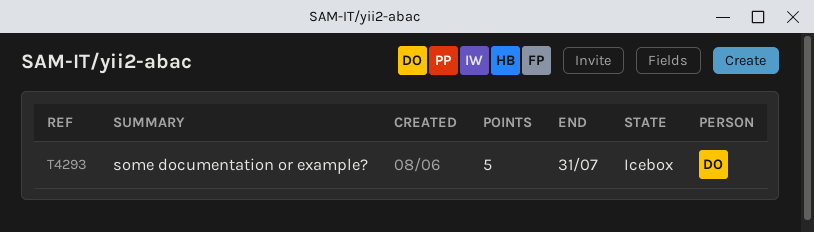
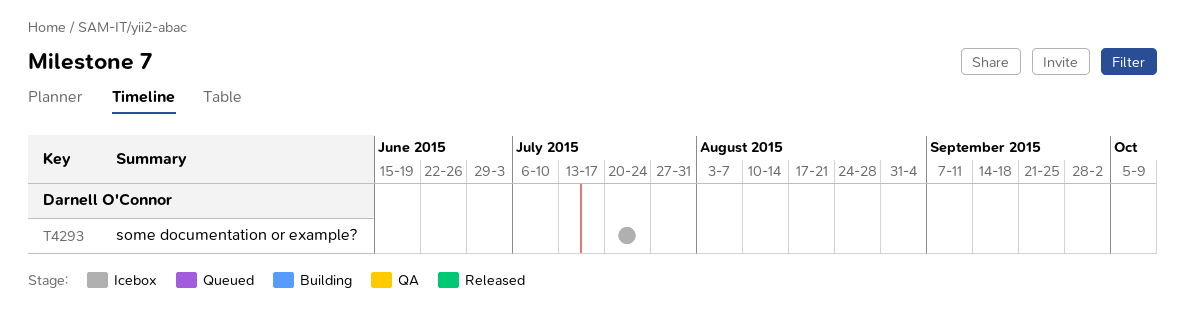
T4293, due: Jul 31 -> Jul 24

